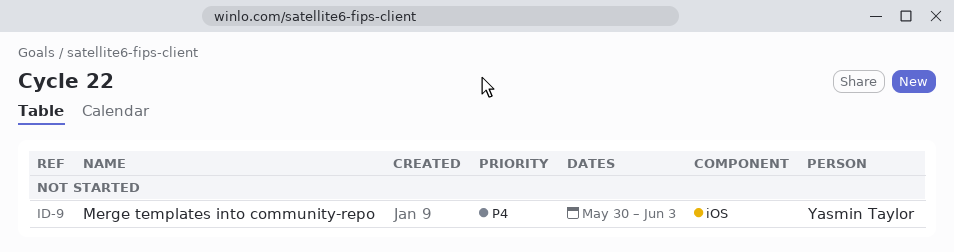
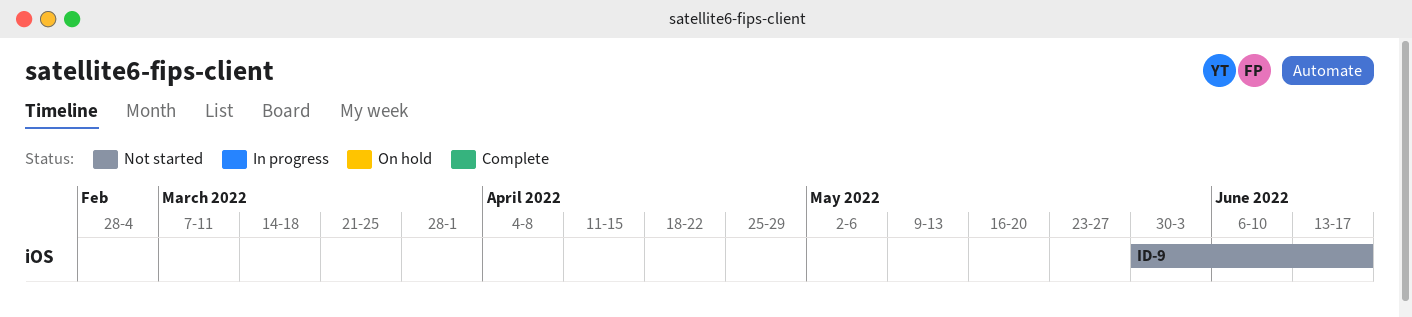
ID-9, due: Jun 3 -> Jun 17

